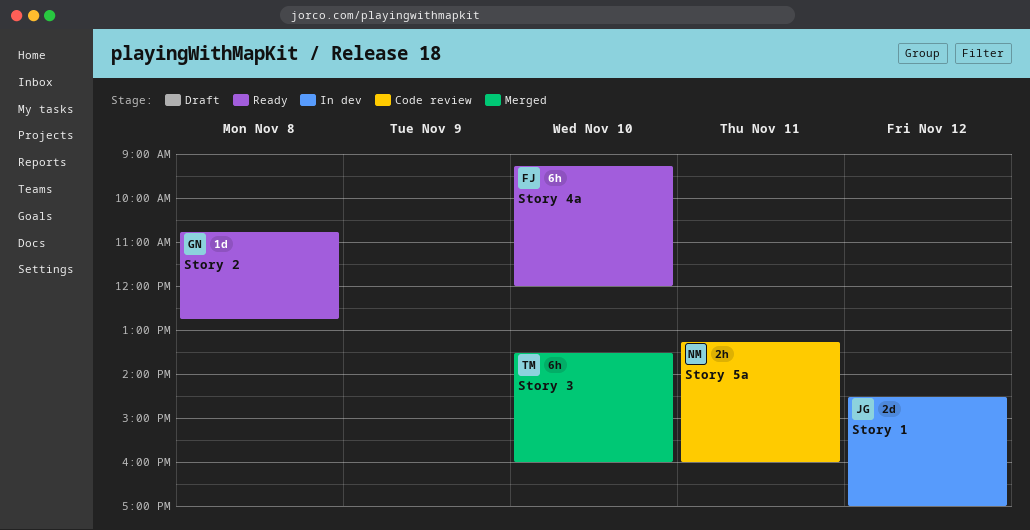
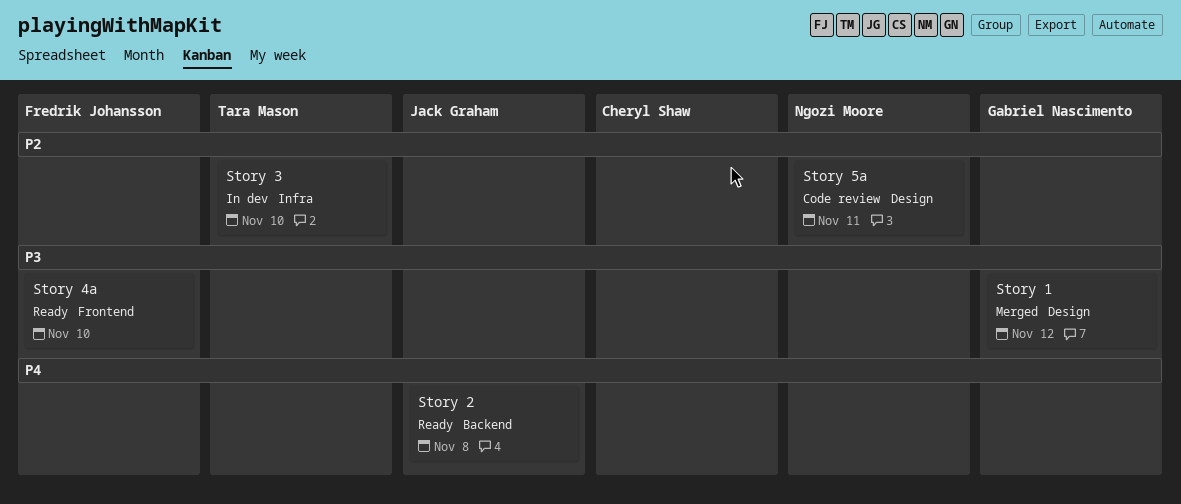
Story 1, status: In dev -> Merged
Story 1, owner: Jack Graham -> Gabriel Nascimento
Story 2, owner: Gabriel Nascimento -> Jack Graham
Story 3, status: Merged -> In dev

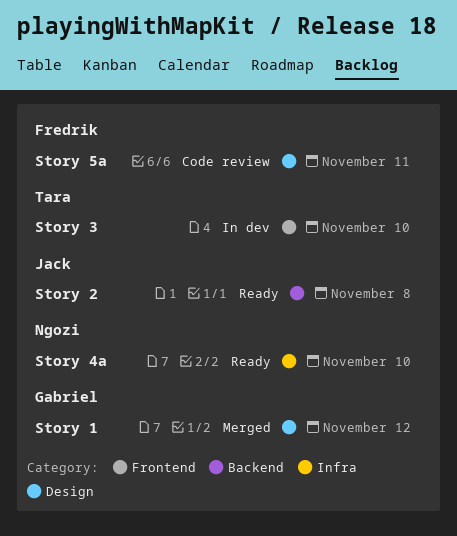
Story 3, label: Infra -> Frontend
Story 4a, owner: Fredrik Johansson -> Ngozi Moore
Story 4a, label: Frontend -> Infra
Story 5a, owner: Ngozi Moore -> Fredrik Johansson

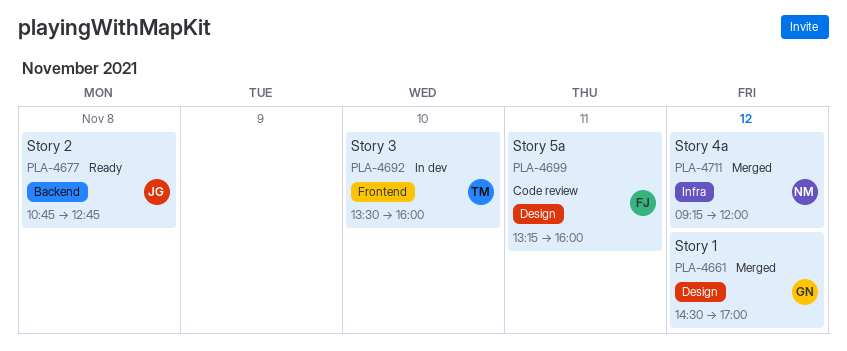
Story 4a, status: Ready -> Merged
Story 4a, day: Nov 10 -> Nov 12

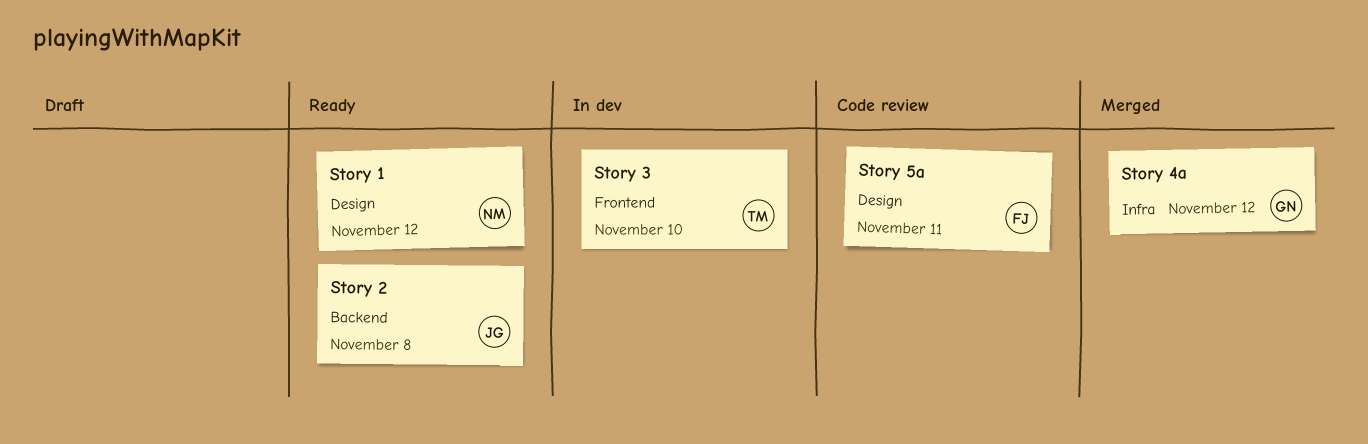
Story 1, status: Merged -> Ready
Story 1, owner: GN -> NM
Story 4a, owner: NM -> GN

